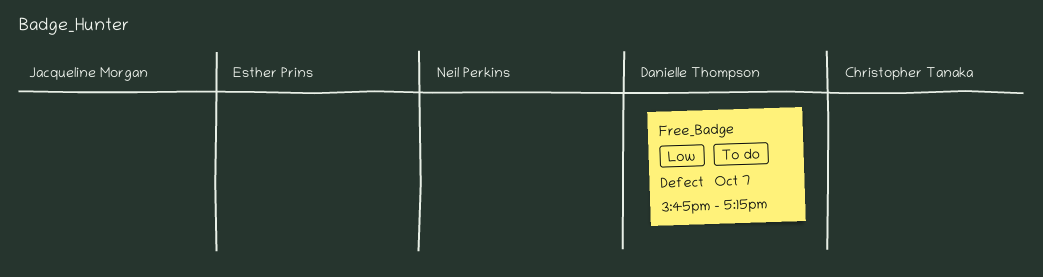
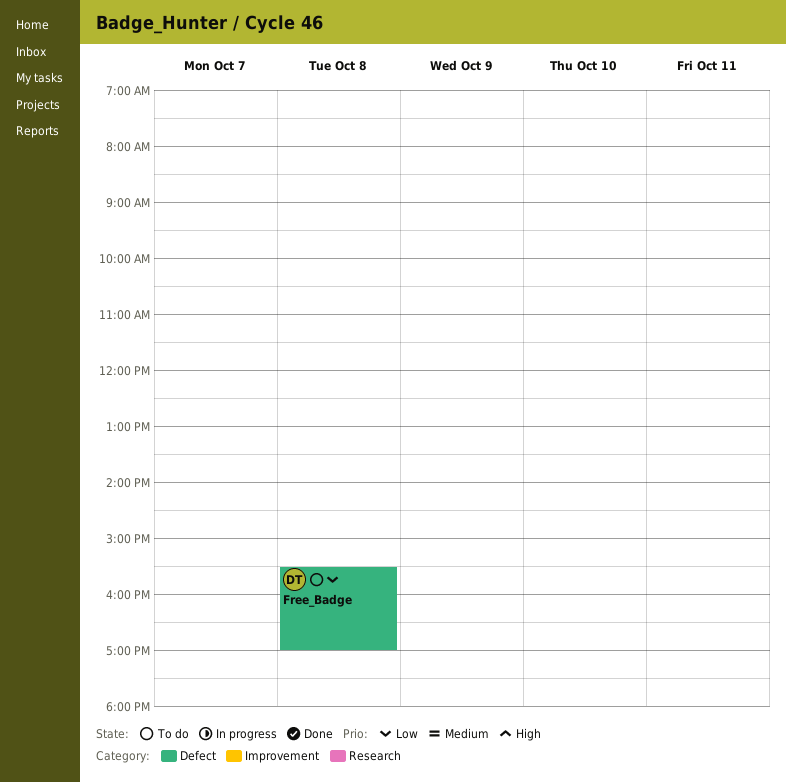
Free_Badge, day: Oct 7 -> Oct 8
Free_Badge, begins: 15:45 -> 15:30
Free_Badge, ends: 17:15 -> 17:00

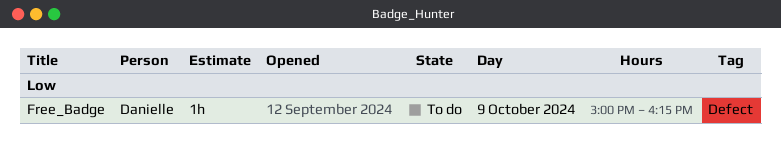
Free_Badge, day: Oct 8 -> Oct 9
Free_Badge, begins: 15:30 -> 15:00
Free_Badge, ends: 17:00 -> 16:15

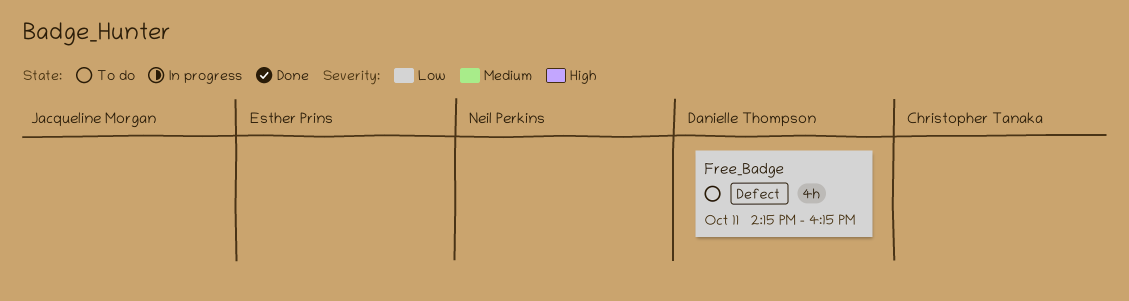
Free_Badge, estimate: 1h -> 4h
Free_Badge, day: Oct 9 -> Oct 11
Free_Badge, begins: 15:00 -> 14:15

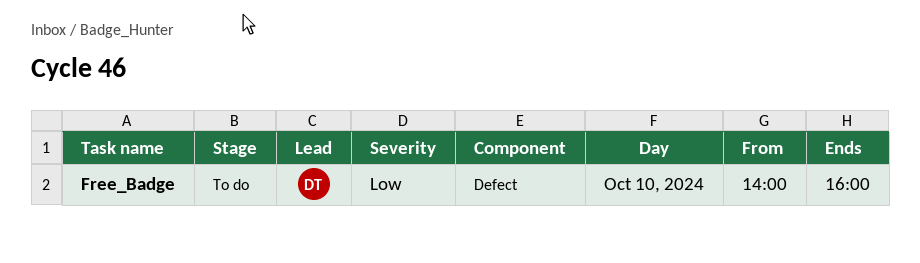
Free_Badge, day: Oct 11 -> Oct 10
Free_Badge, begins: 14:15 -> 14:00
Free_Badge, ends: 16:15 -> 16:00

